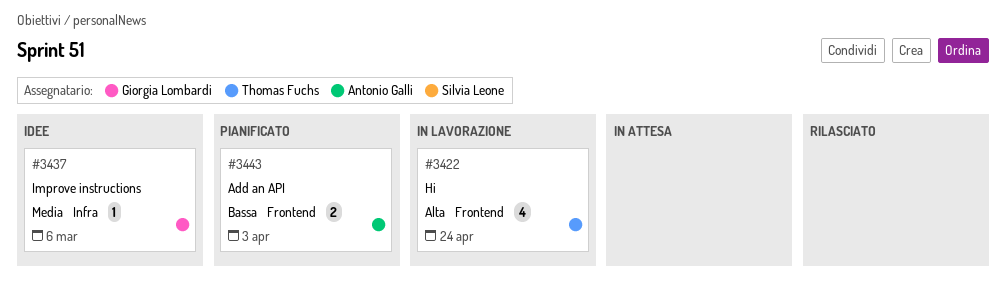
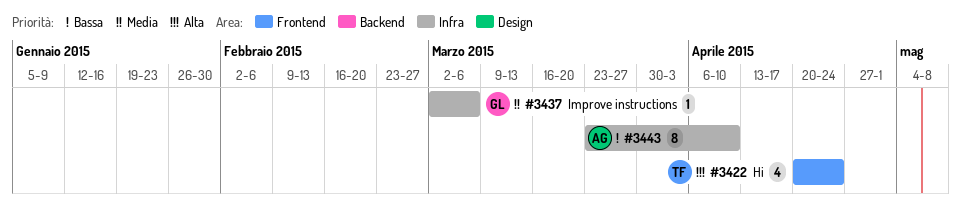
#3443, label: Frontend -> Infra
#3443, estimate: 2 -> 8
#3443, due: Apr 3 -> Apr 10

